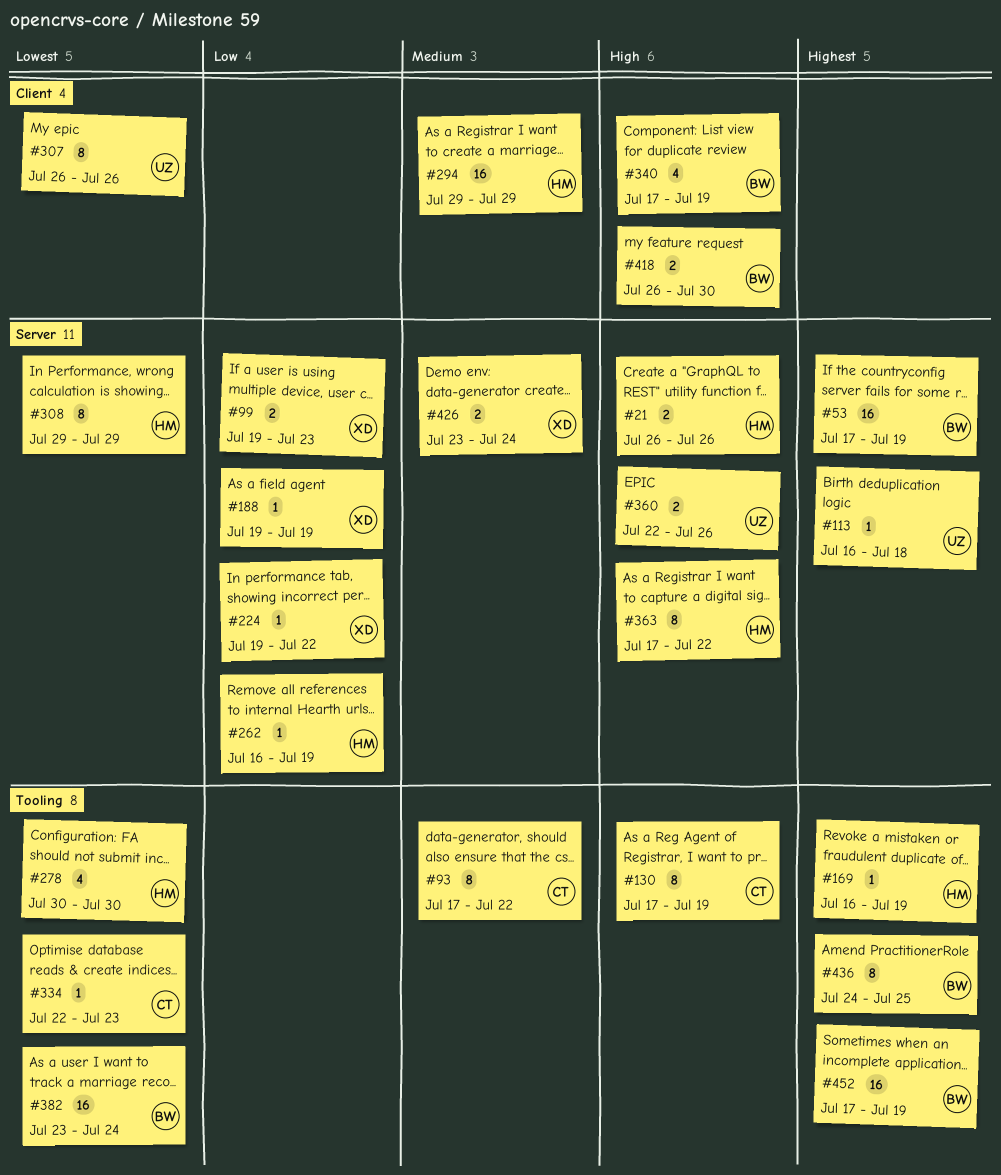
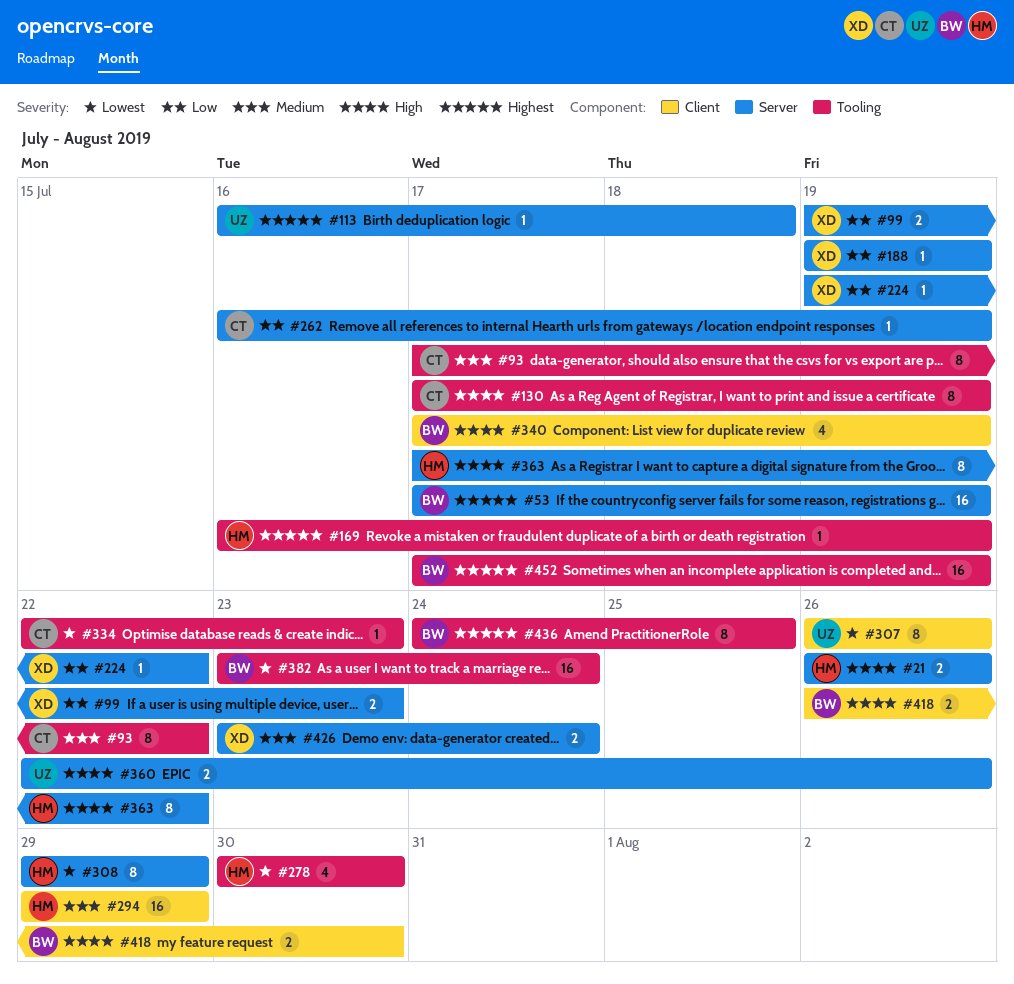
#262, owner: HM -> CT

